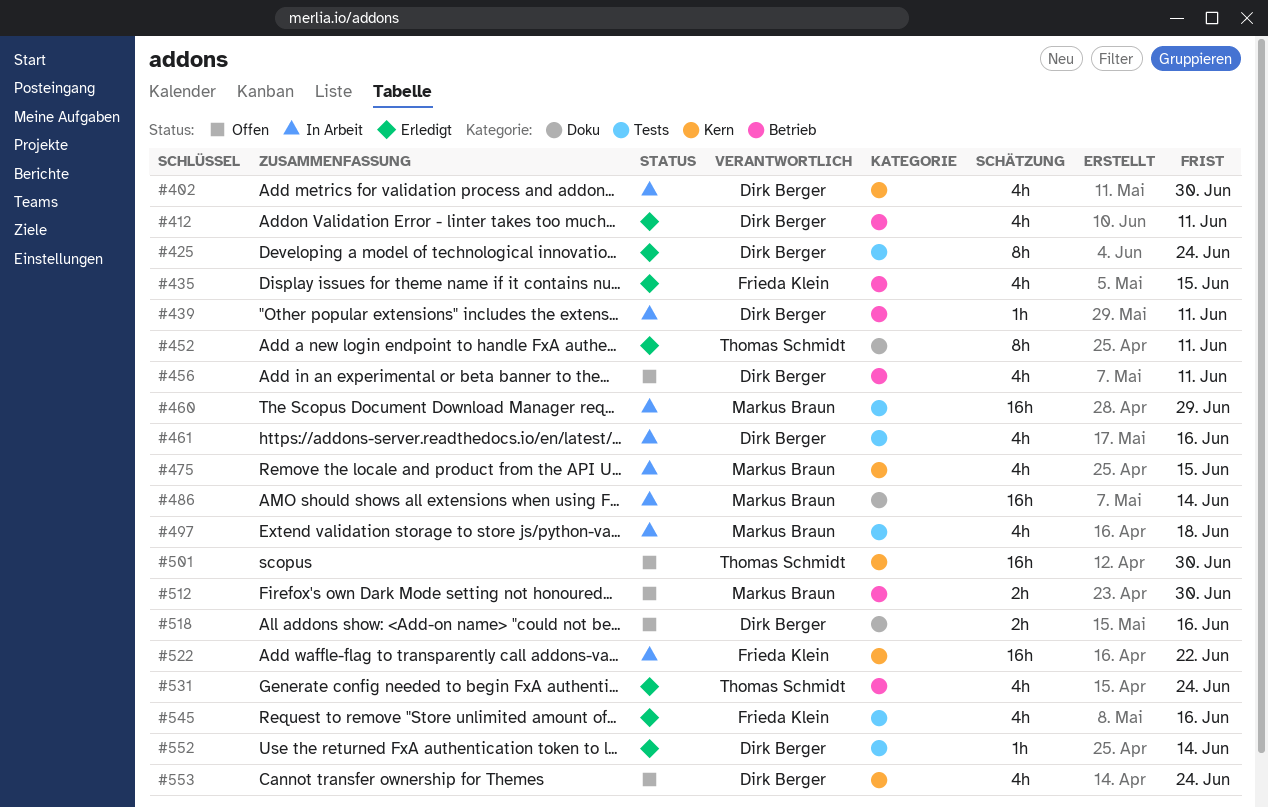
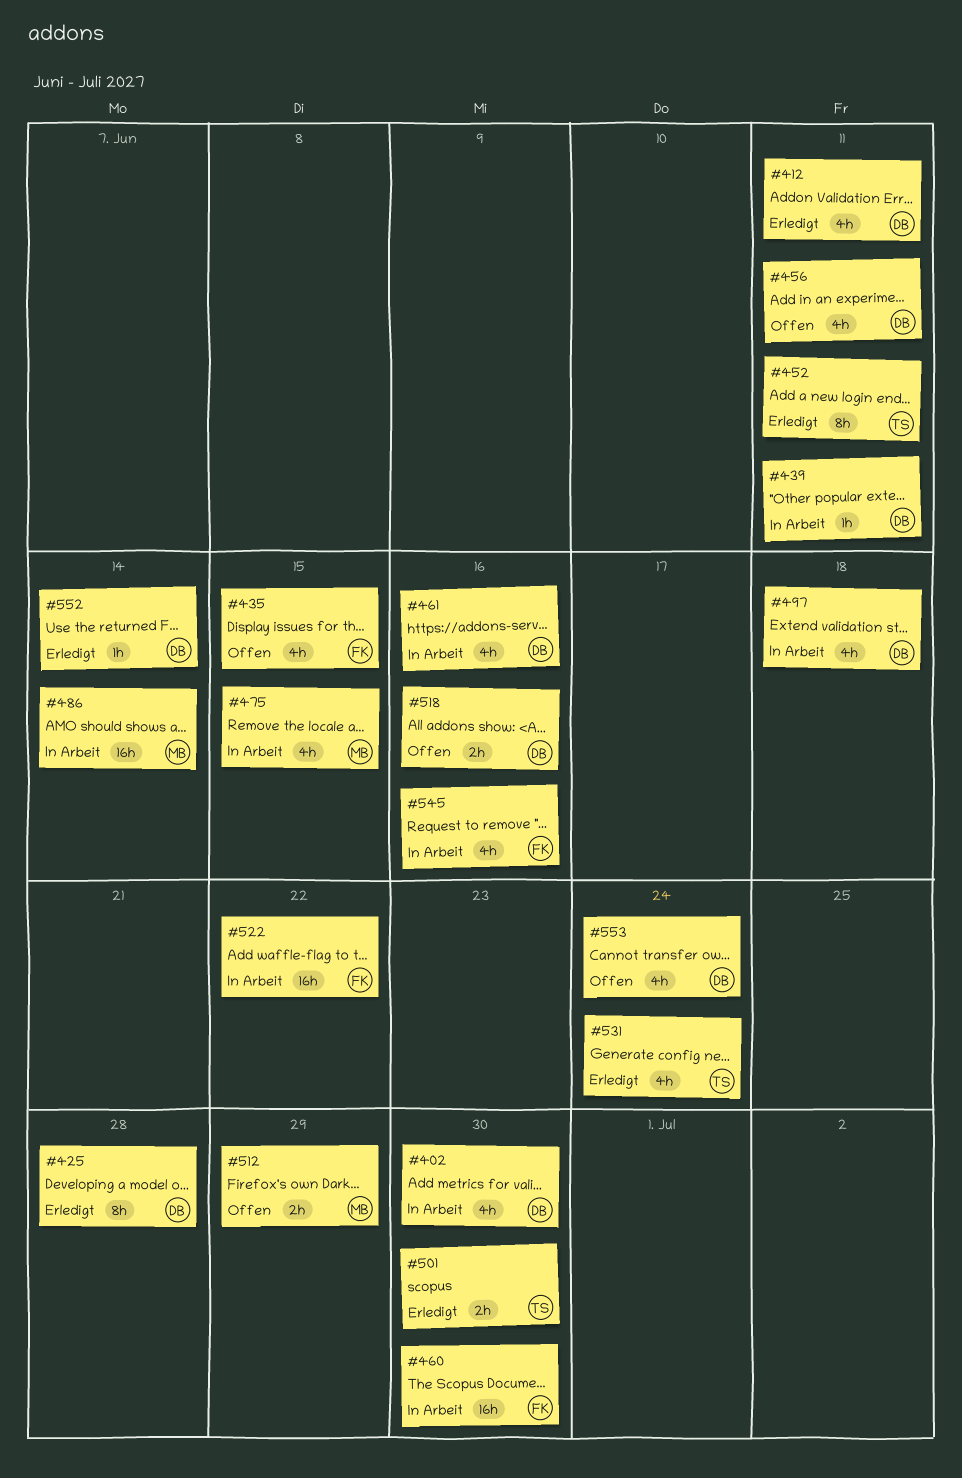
#425, due: Jun 24 -> Jun 28
#435, status: Erledigt -> Offen
#460, owner: Markus Braun -> Frieda Klein
#460, due: Jun 29 -> Jun 30
#497, owner: Markus Braun -> Dirk Berger
#501, status: Offen -> Erledigt
#501, estimate: 16h -> 2h
#512, due: Jun 30 -> Jun 29
#545, status: Erledigt -> In Arbeit

